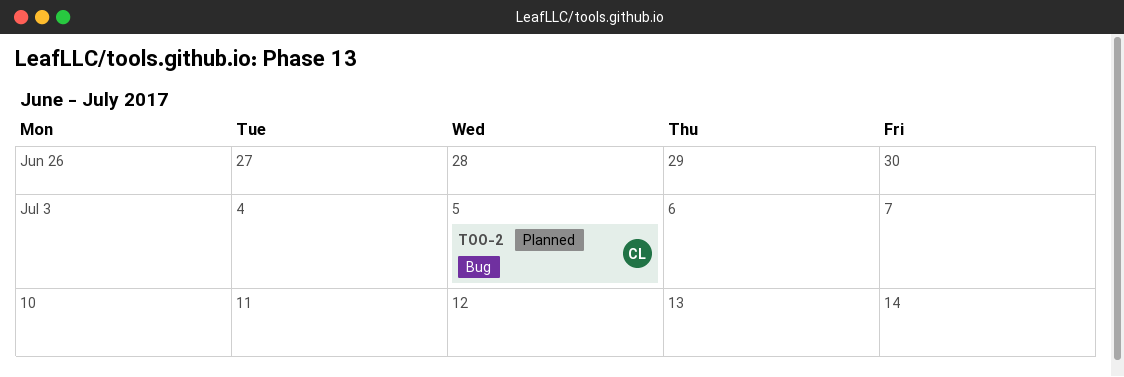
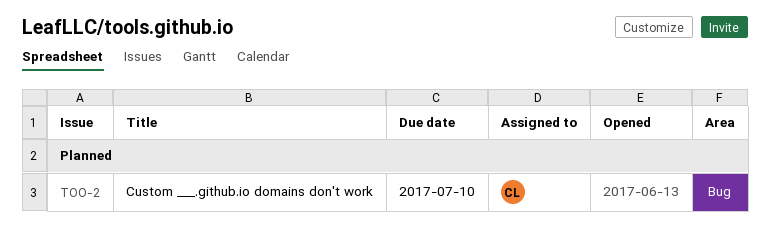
TOO-2, due: Jul 5 -> Jul 10

